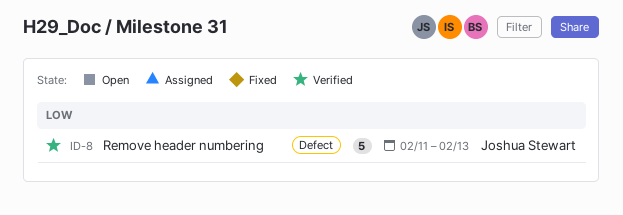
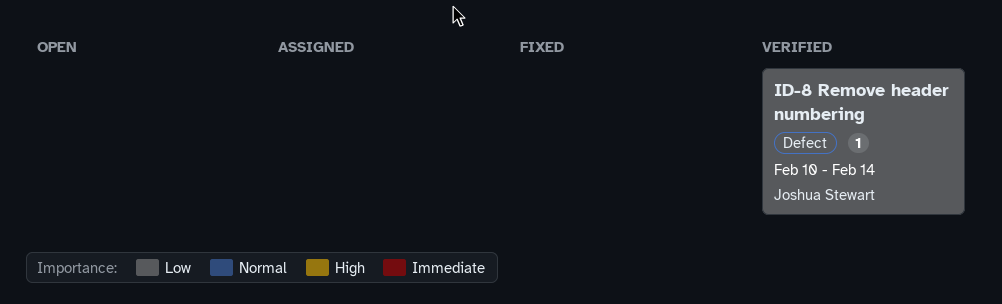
ID-8, estimate: 5 -> 1
ID-8, start: Feb 11 -> Feb 10
ID-8, due: Feb 13 -> Feb 14

